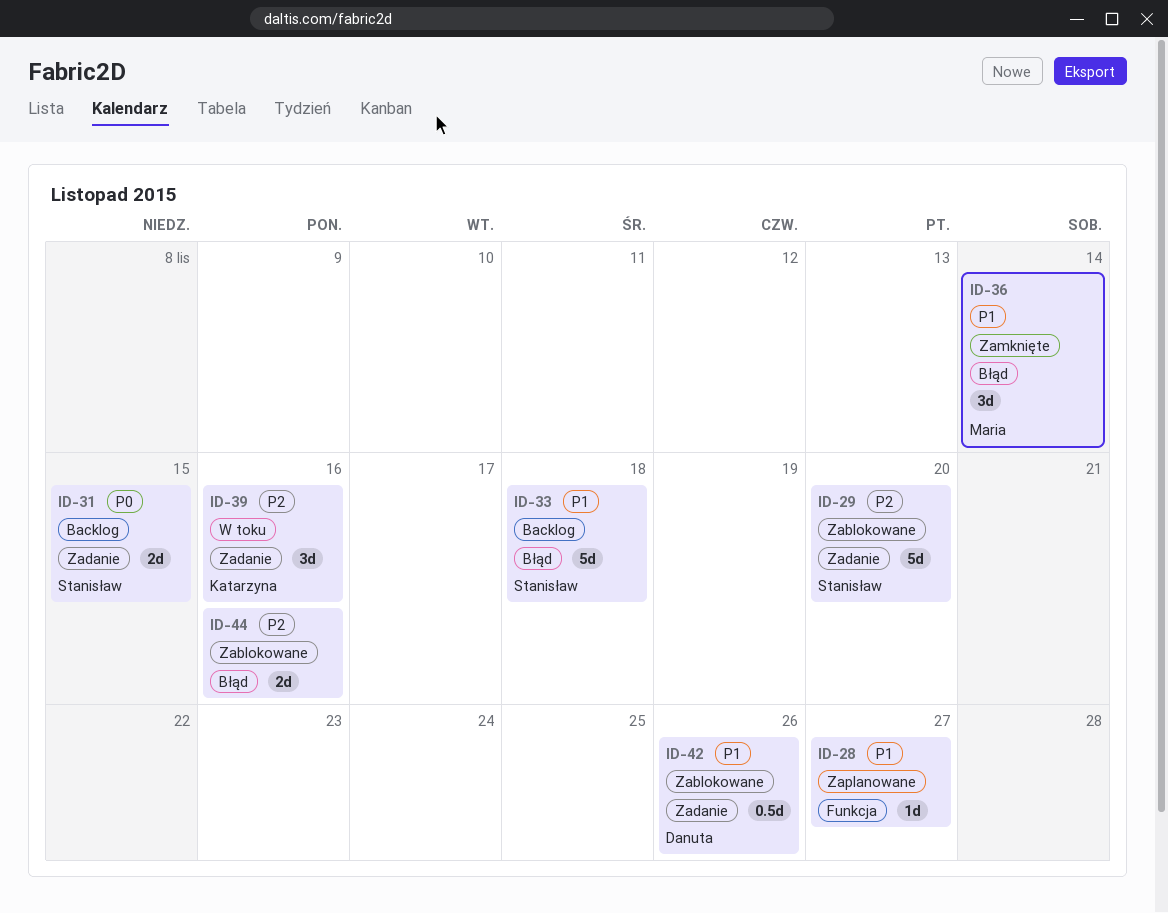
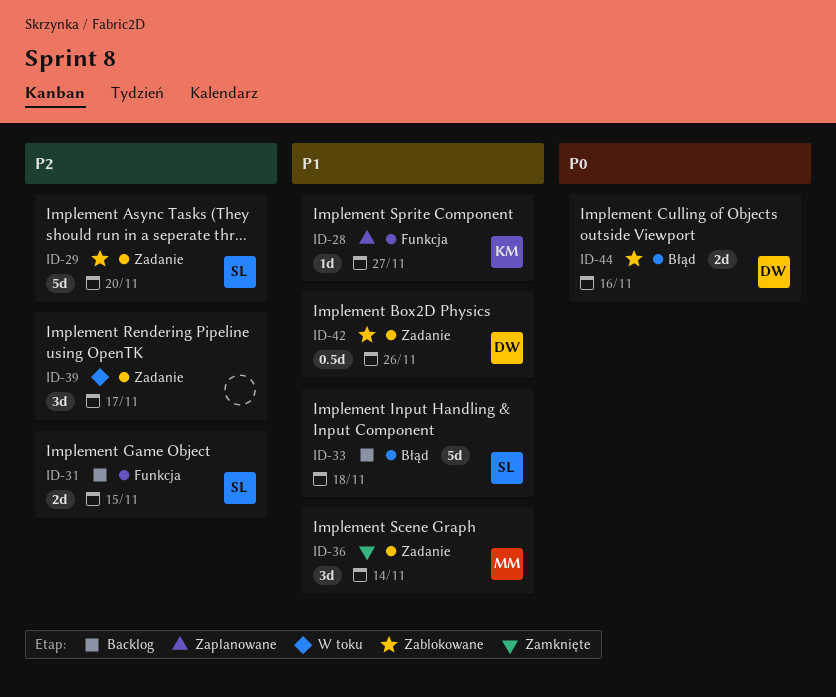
ID-28, owner: none -> Katarzyna
ID-31, priority: P0 -> P2
ID-31, label: Zadanie -> Funkcja
ID-36, label: Błąd -> Zadanie
ID-39, owner: Katarzyna -> none
ID-39, due: Nov 16 -> Nov 17
ID-44, owner: none -> Danuta
ID-44, priority: P2 -> P0

